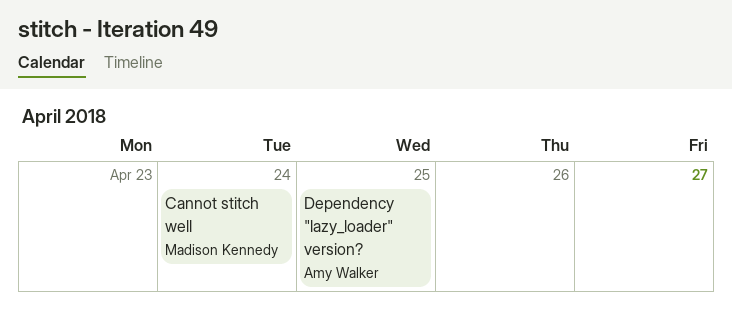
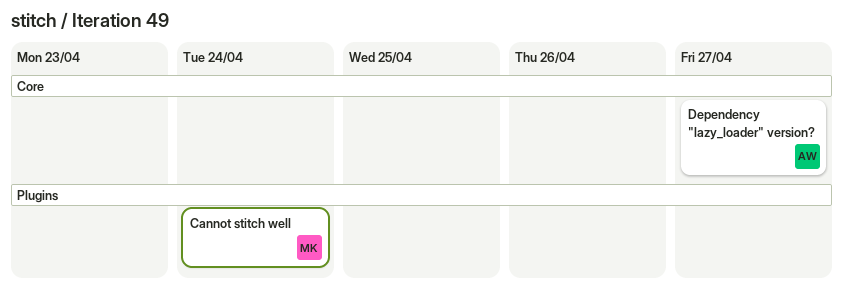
Dependency "lazy_loader" version?, due: Apr 25 -> Apr 27

